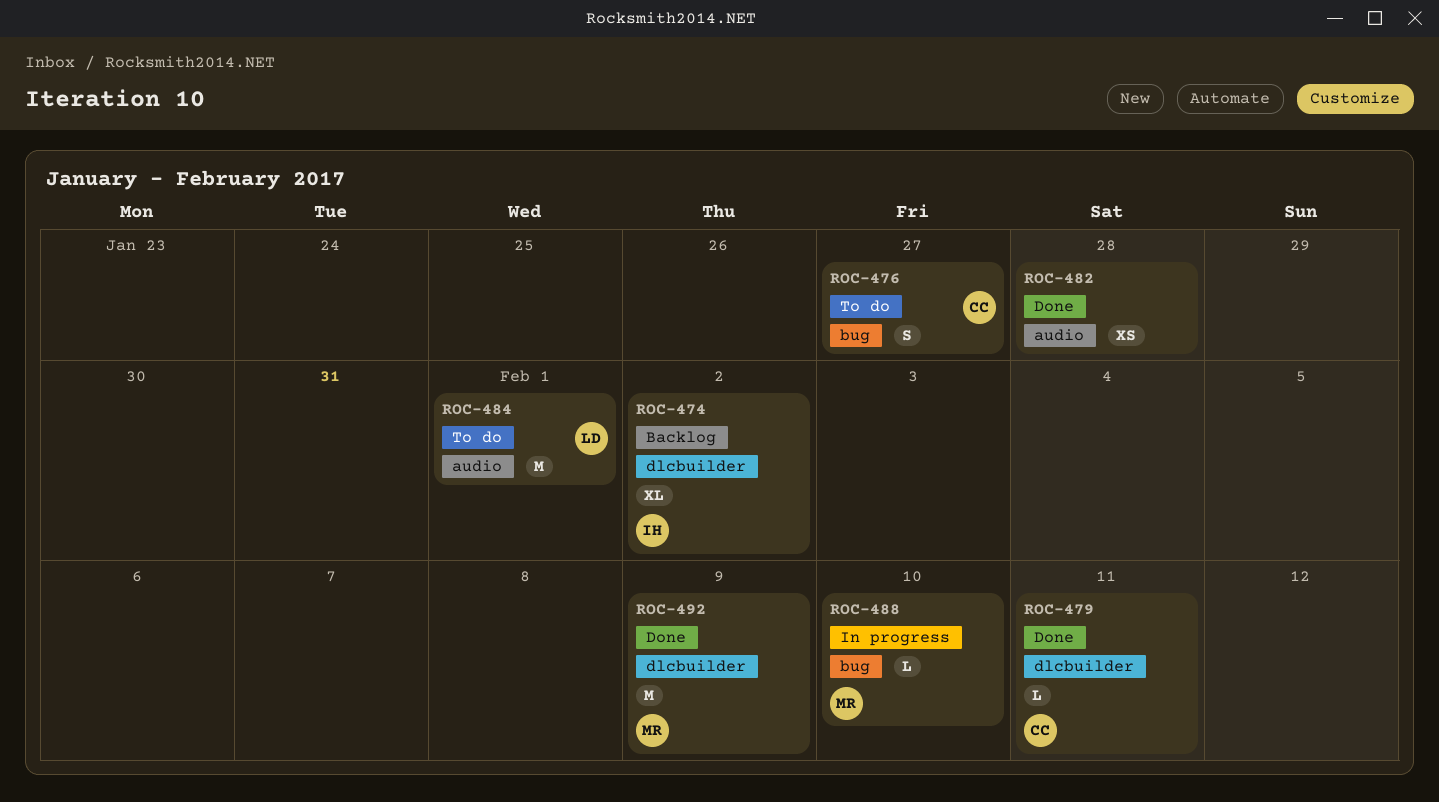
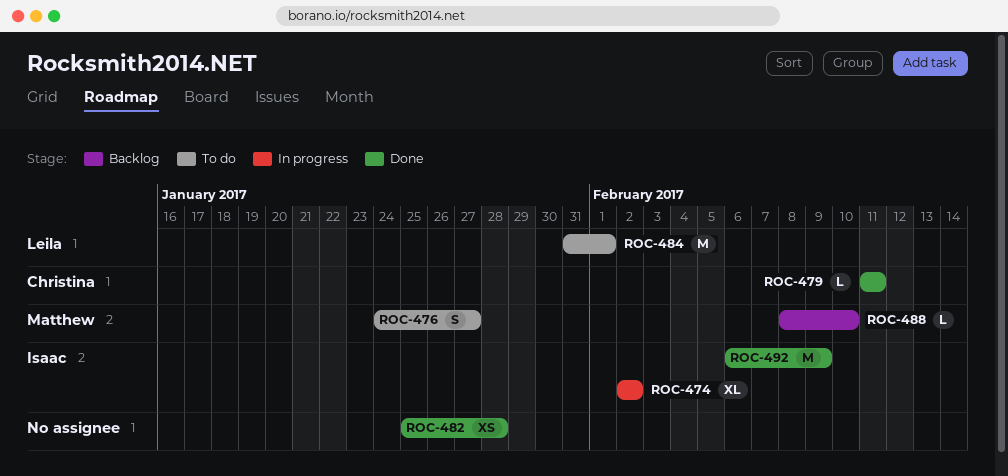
ROC-474, status: Backlog -> In progress
ROC-476, owner: Christina -> Matthew
ROC-488, status: In progress -> Backlog
ROC-492, owner: Matthew -> Isaac

